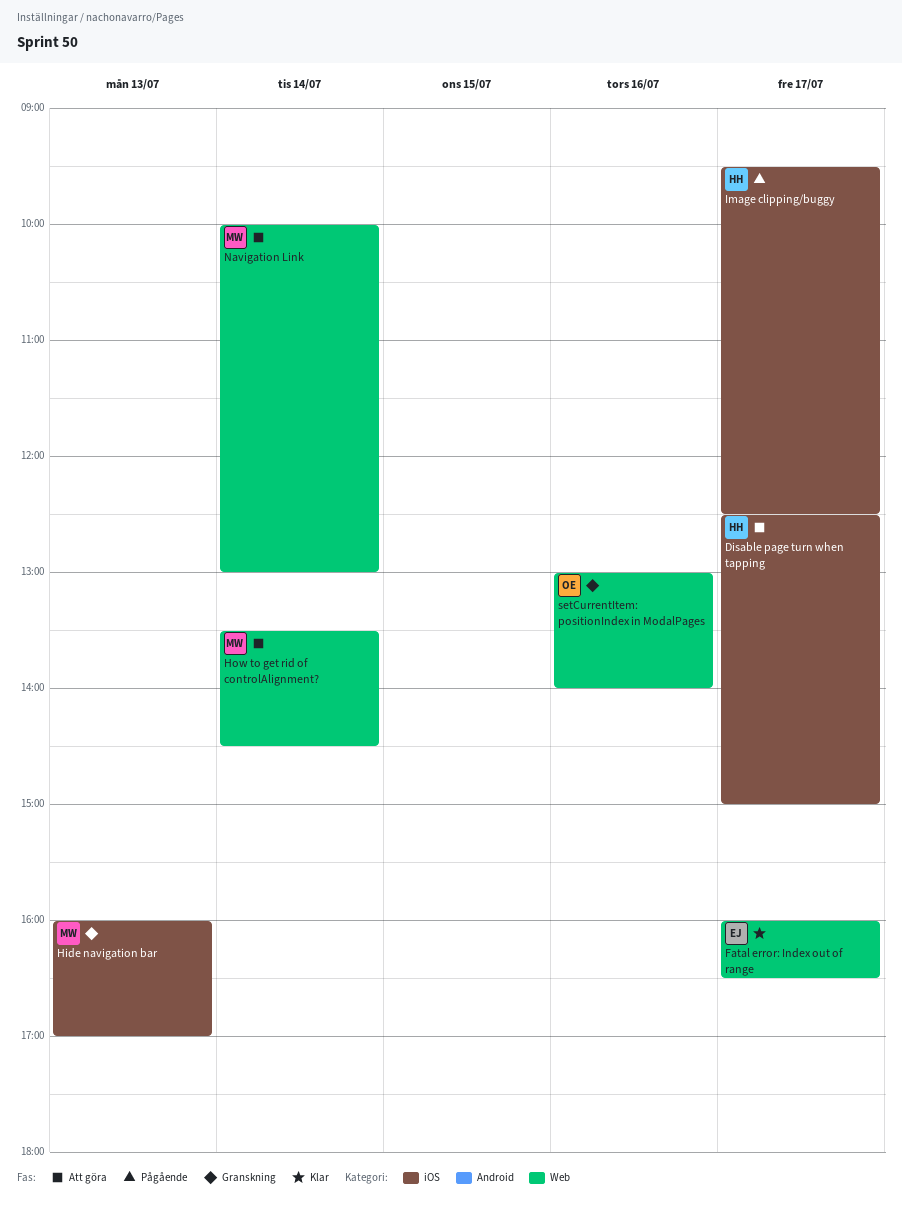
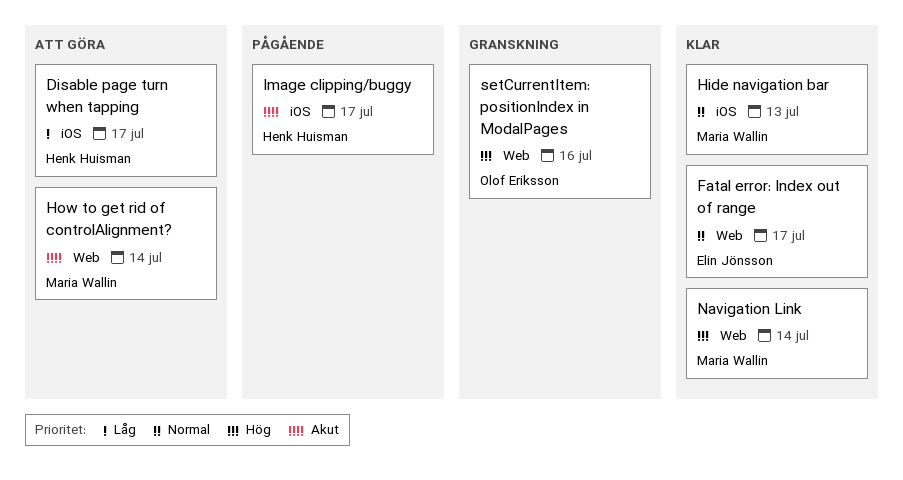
Hide navigation bar, status: Granskning -> Klar
Navigation Link, status: Att göra -> Klar

